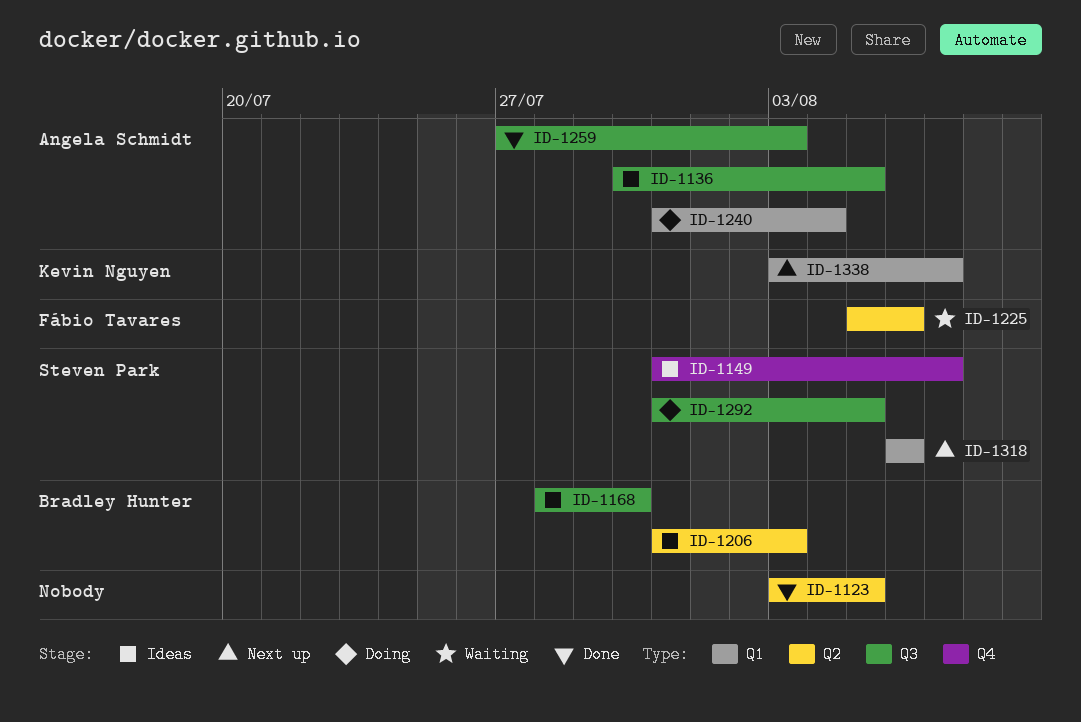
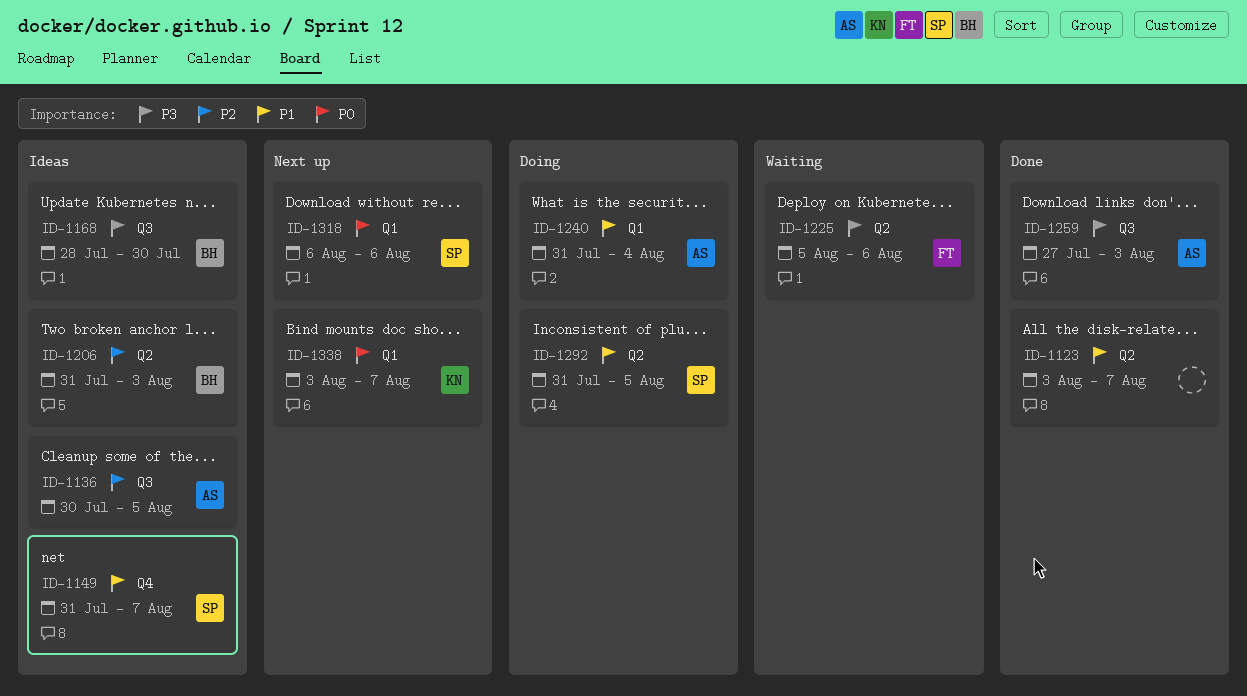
ID-1123, due: Aug 5 -> Aug 7
ID-1292, label: Q3 -> Q2

